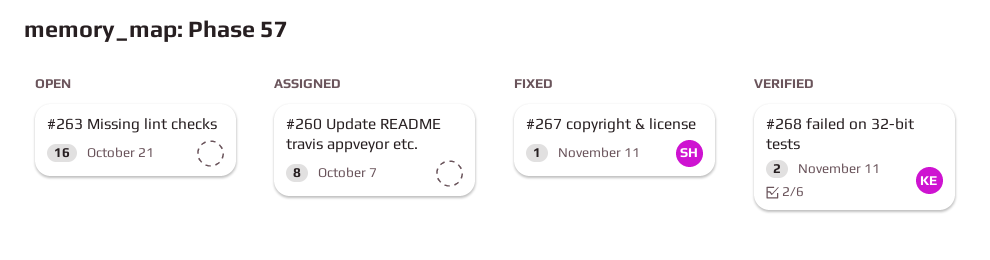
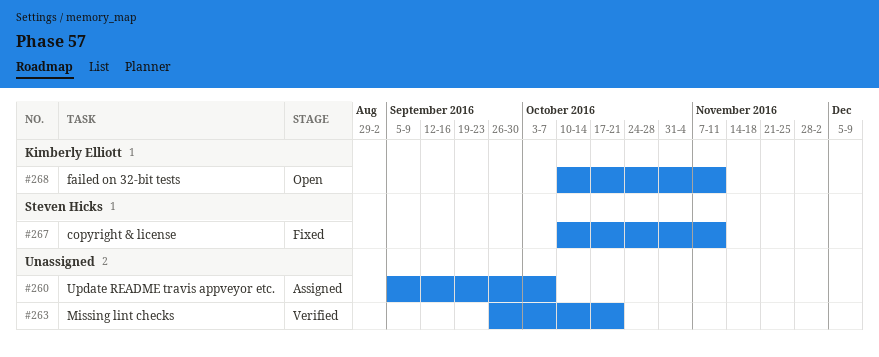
#263, status: Open -> Verified
#268, status: Verified -> Open

